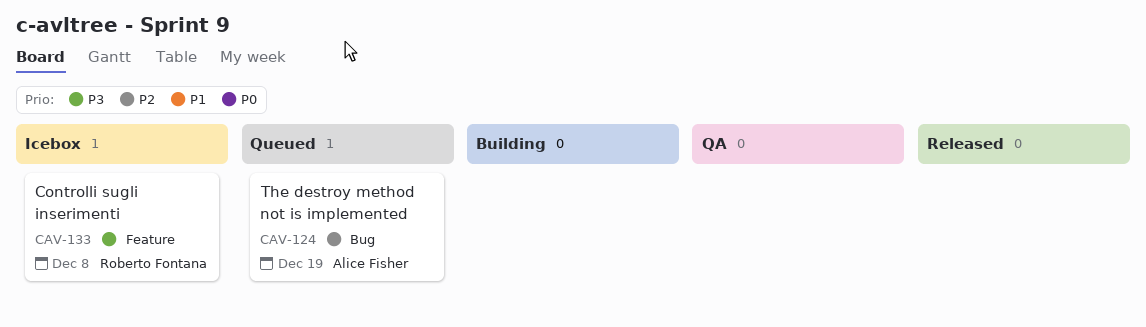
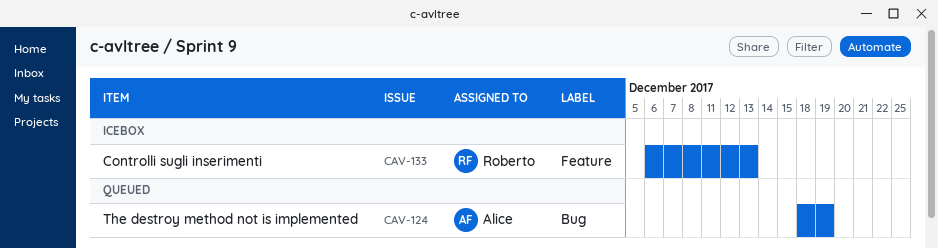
CAV-133, due: Dec 8 -> Dec 13

